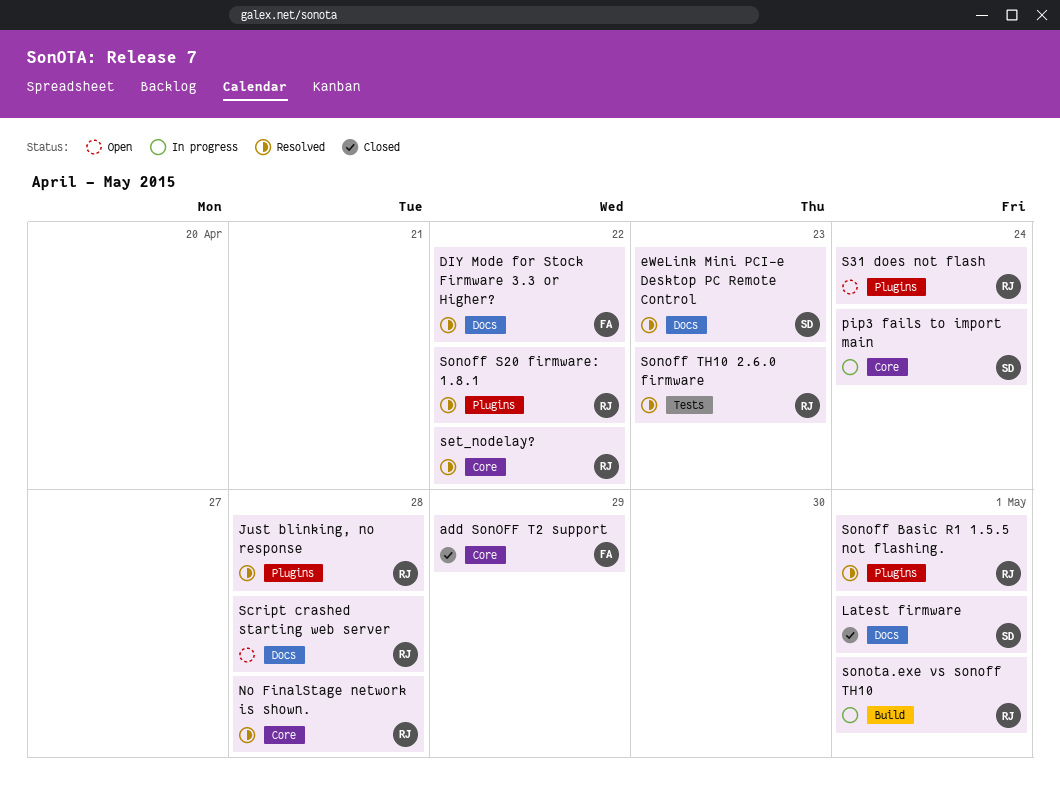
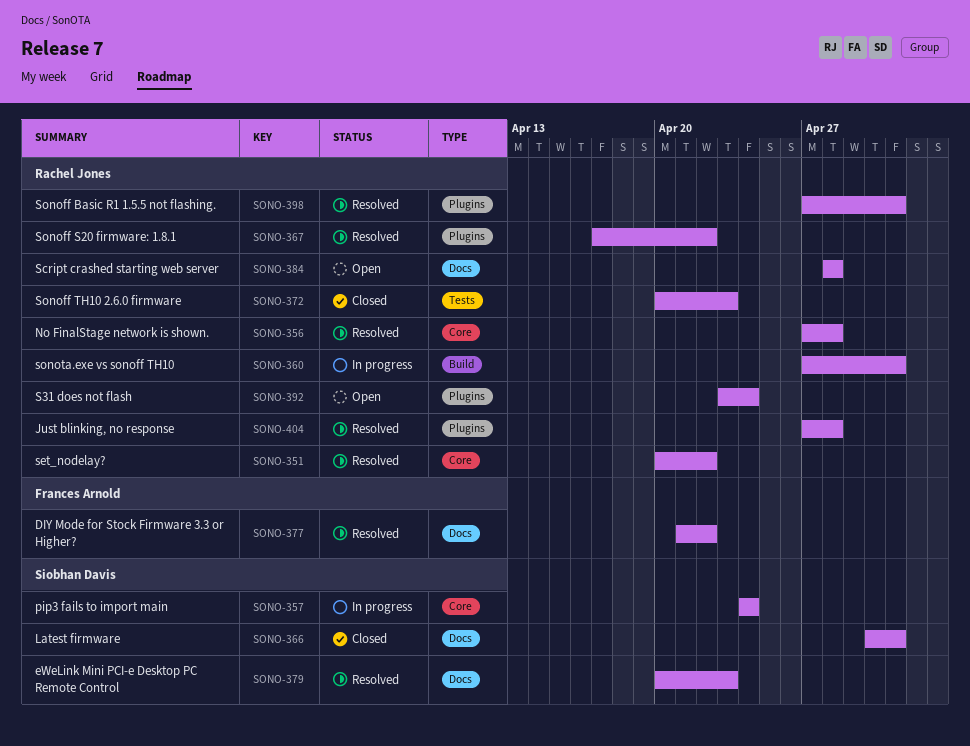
add SonOFF T2 support: present -> none
Sonoff TH10 2.6.0 firmware, status: Resolved -> Closed

